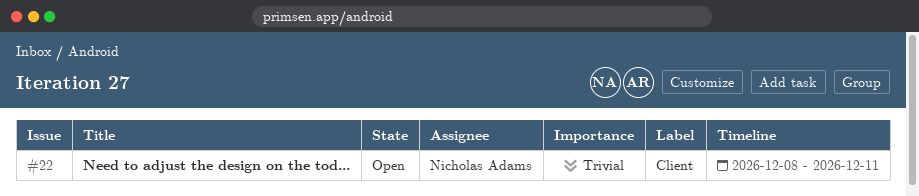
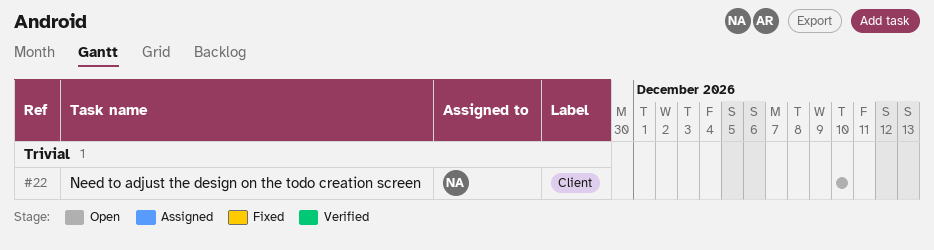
#22, start: Dec 8 -> Dec 10
#22, due: Dec 11 -> Dec 10

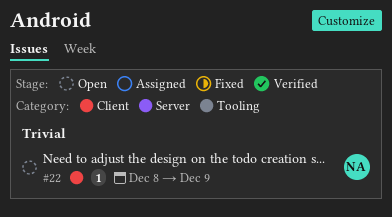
#22, start: Dec 10 -> Dec 8
#22, due: Dec 10 -> Dec 9

